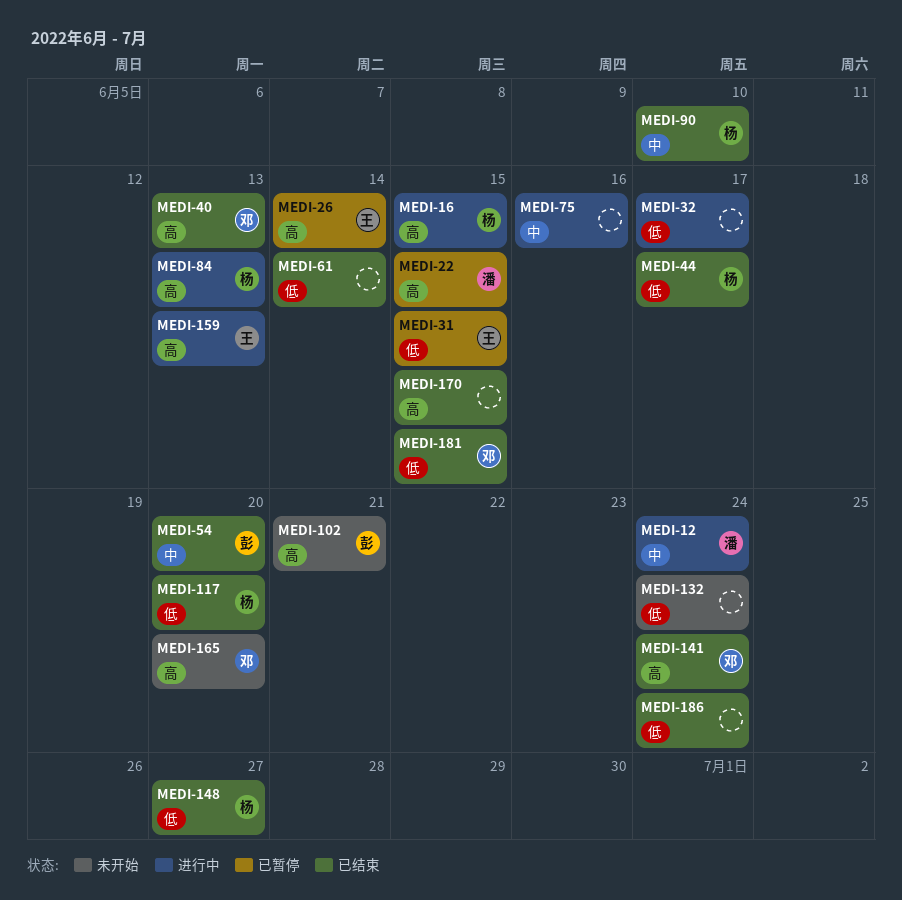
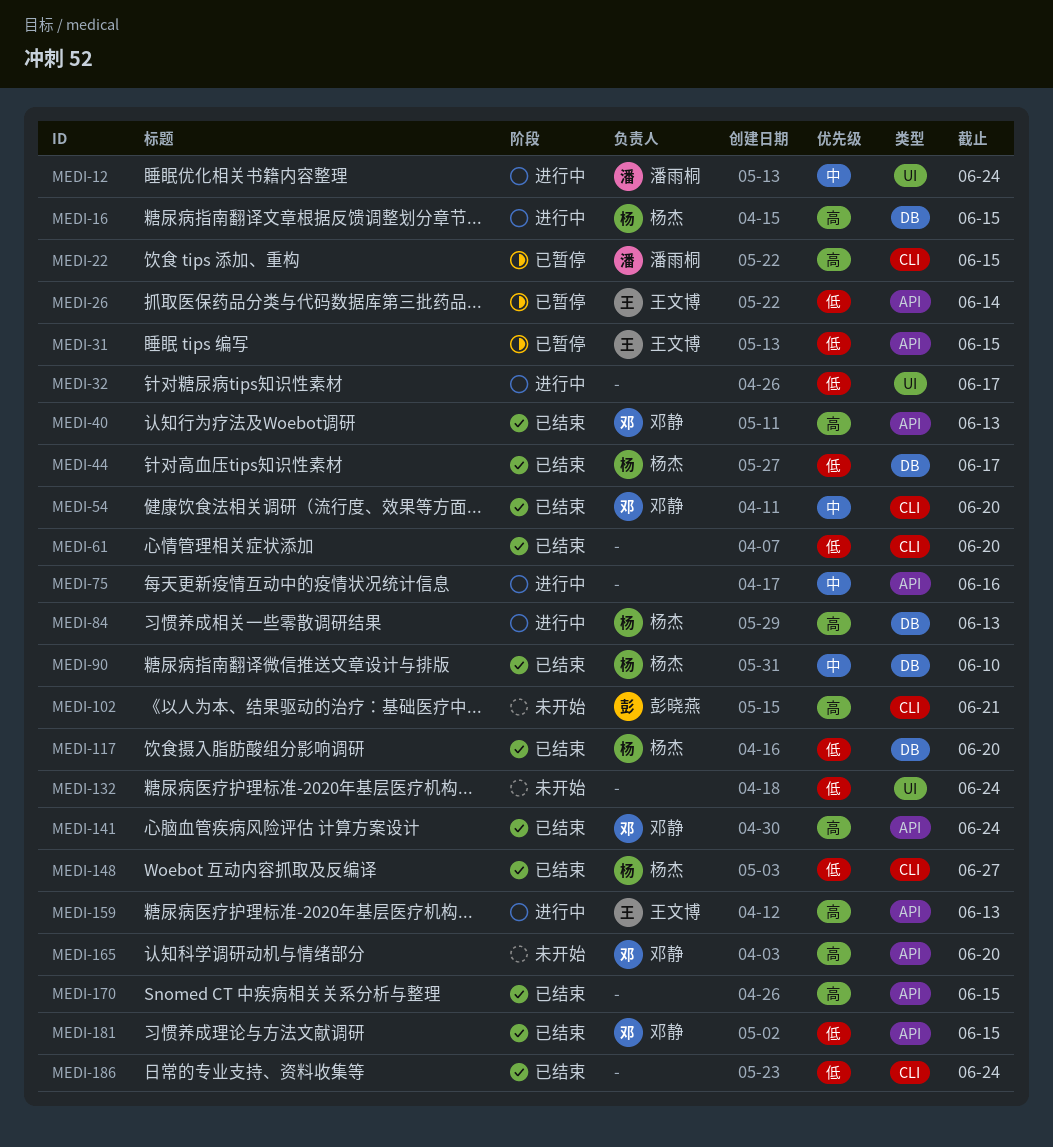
MEDI-26, priority: 高 -> 低
MEDI-54, owner: 彭晓燕 -> 邓静
MEDI-61, due: Jun 14 -> Jun 20

